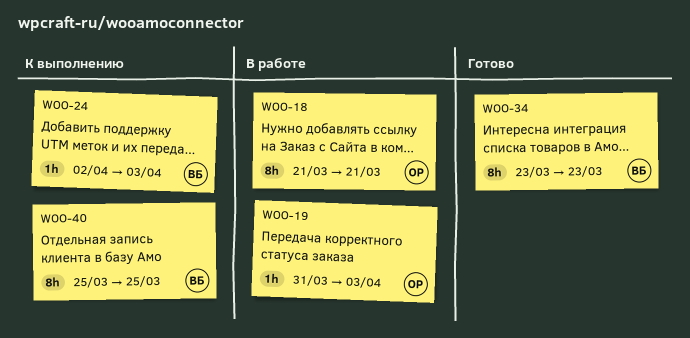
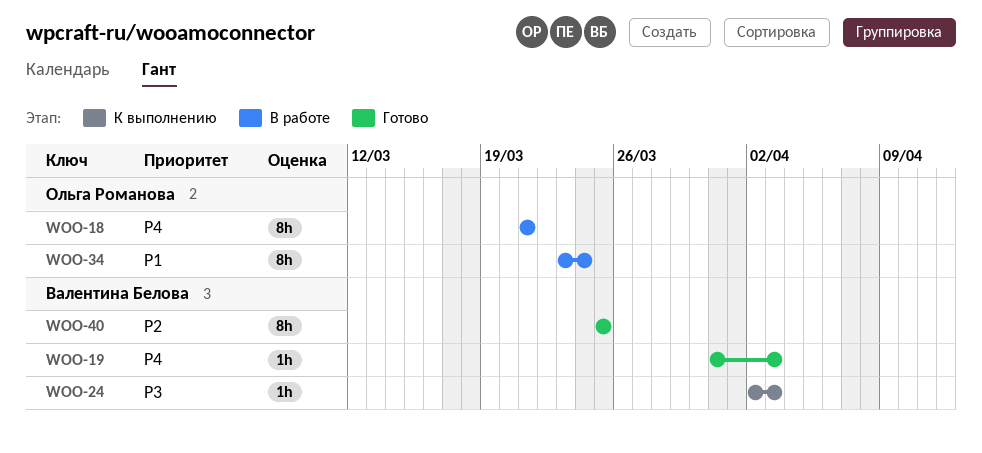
WOO-19, status: В работе -> Готово
WOO-19, owner: Ольга Романова -> Валентина Белова
WOO-34, status: Готово -> В работе
WOO-34, owner: Валентина Белова -> Ольга Романова
WOO-34, due: Mar 23 -> Mar 24
WOO-40, status: К выполнению -> Готово

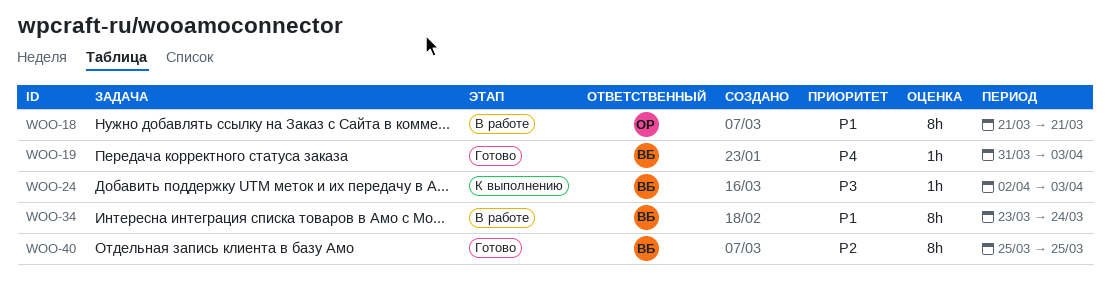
WOO-18, priority: P4 -> P1
WOO-34, owner: Ольга Романова -> Валентина Белова

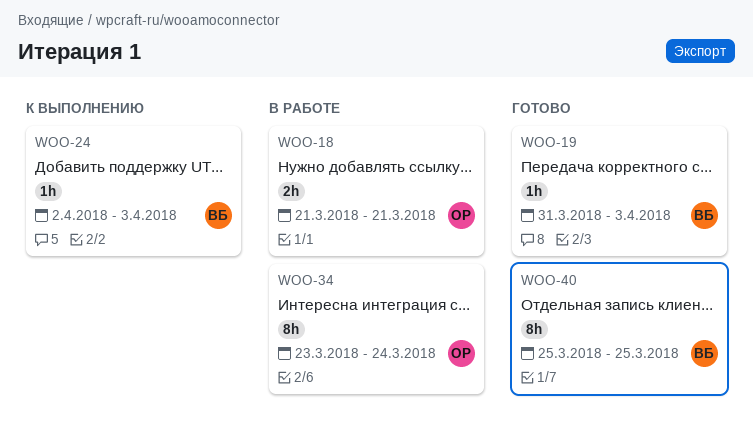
WOO-18, estimate: 8h -> 2h
WOO-34, owner: ВБ -> ОР

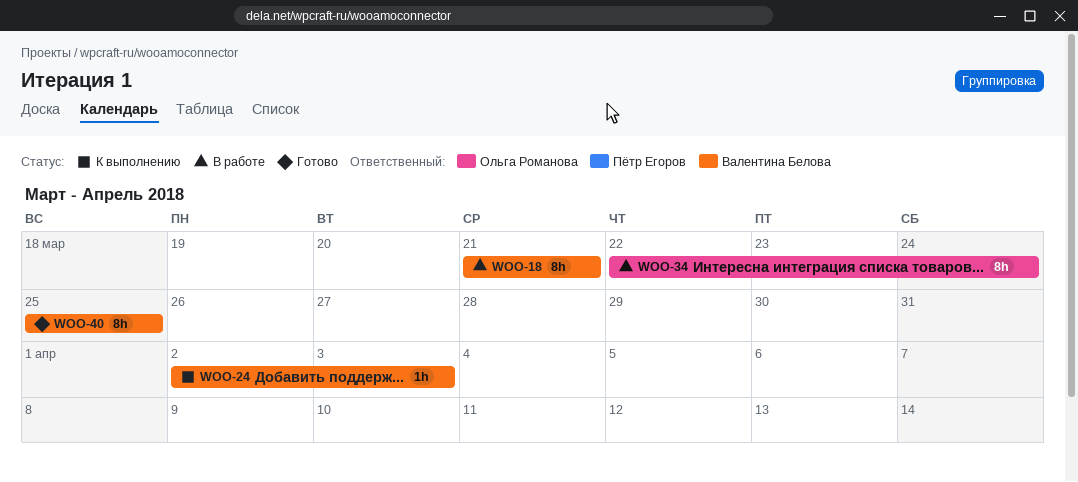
WOO-18, owner: Ольга Романова -> Валентина Белова
WOO-18, estimate: 2h -> 8h
WOO-19: present -> none
WOO-34, start: Mar 23 -> Mar 22

